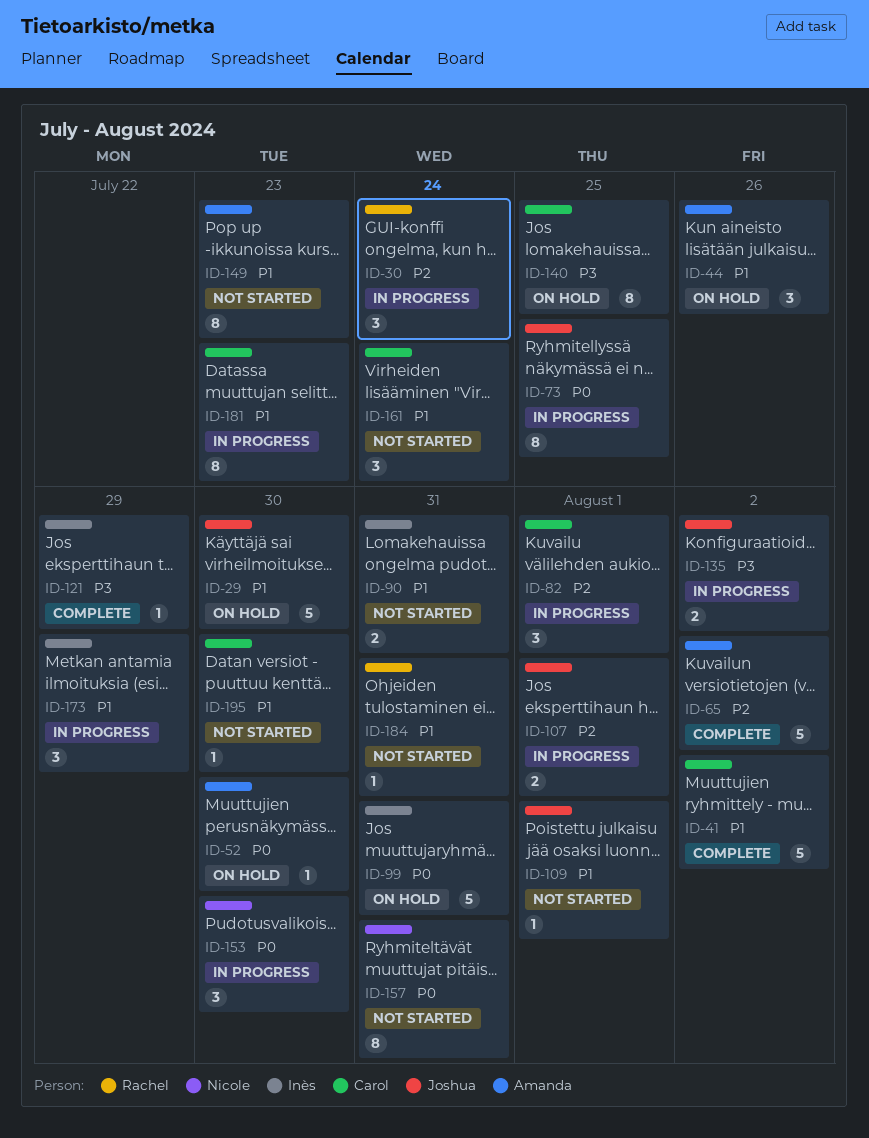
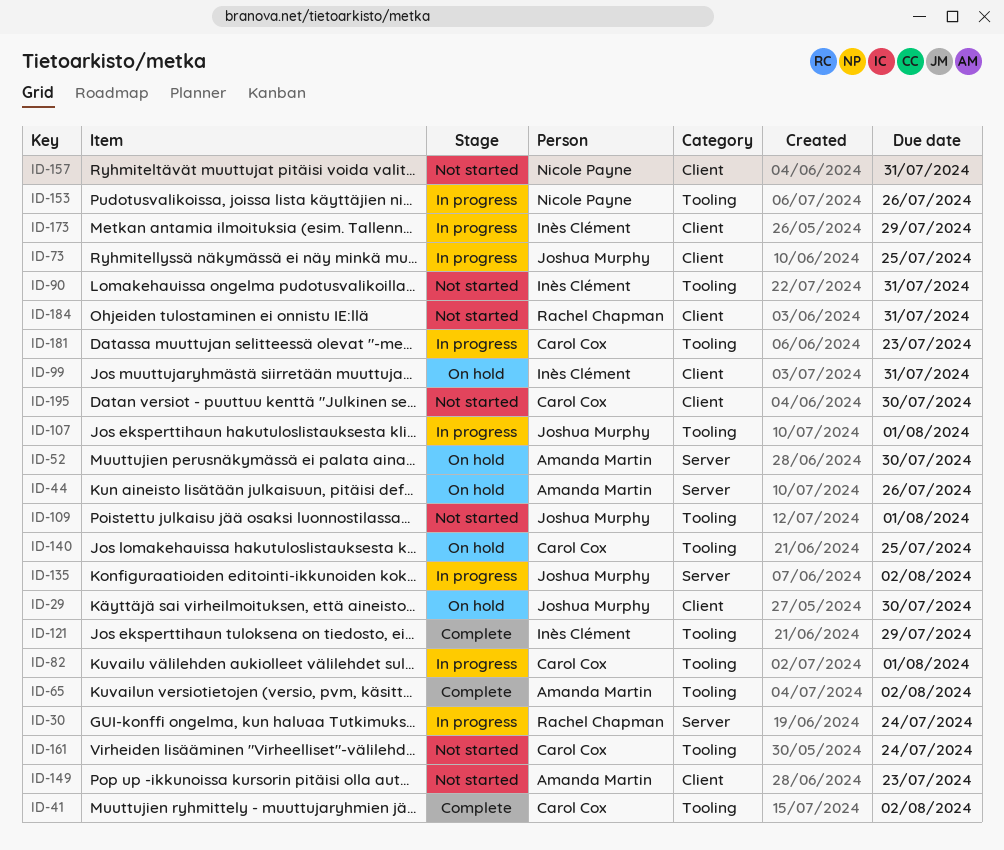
ID-153, due: Jul 30 -> Jul 26

